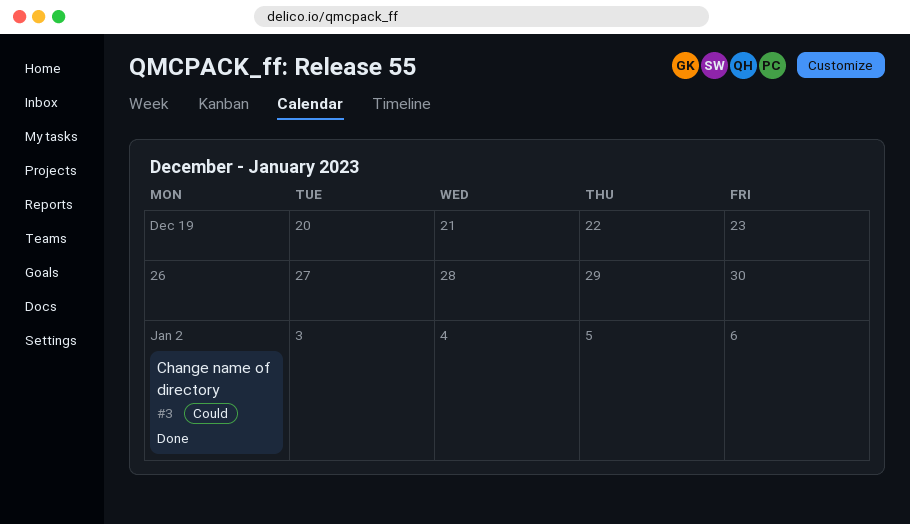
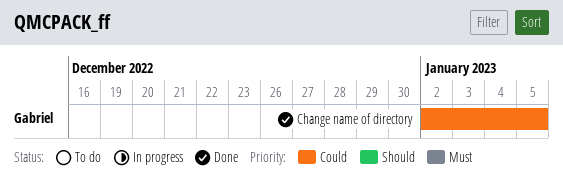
Change name of directory, due: Jan 2 -> Jan 5

